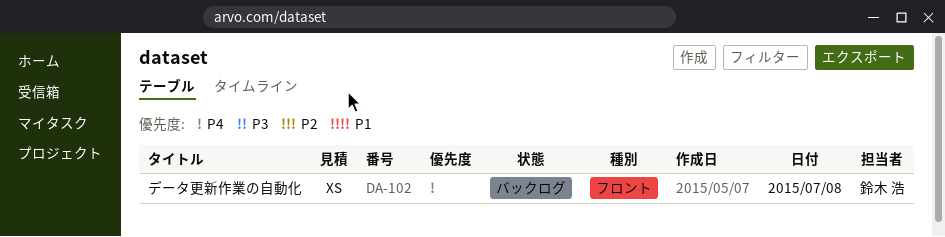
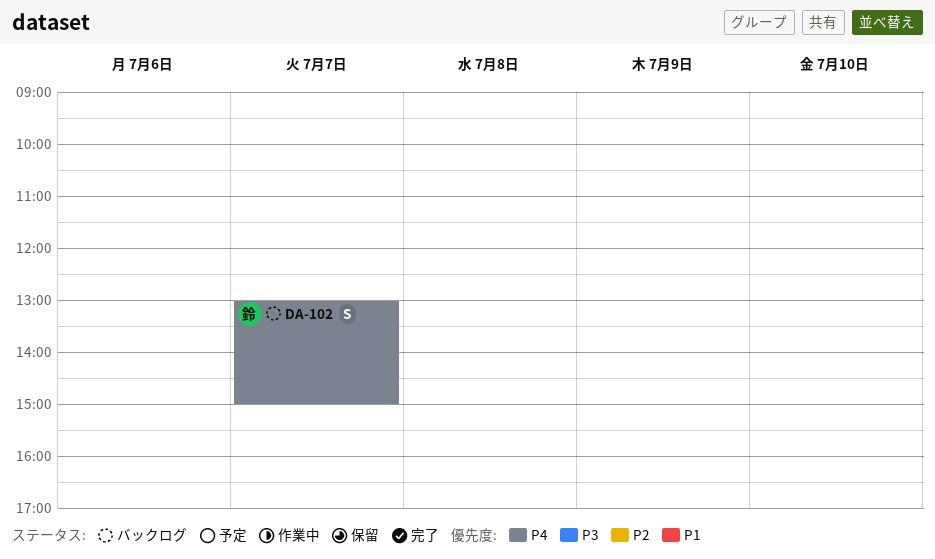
DA-102, estimate: XS -> S
DA-102, day: Jul 8 -> Jul 7

